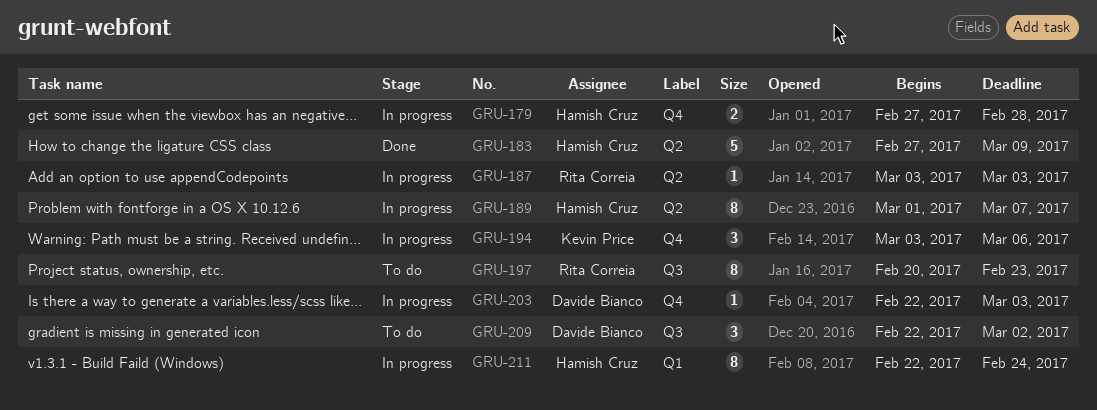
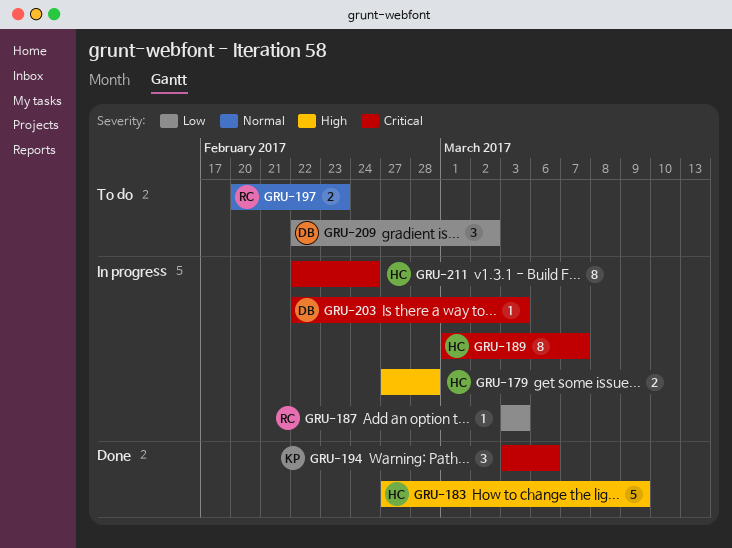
GRU-194, status: In progress -> Done
GRU-197, estimate: 8 -> 2

